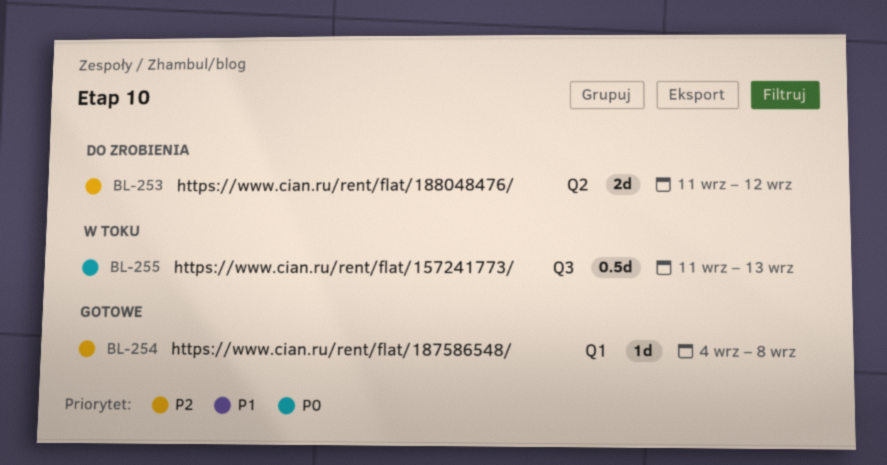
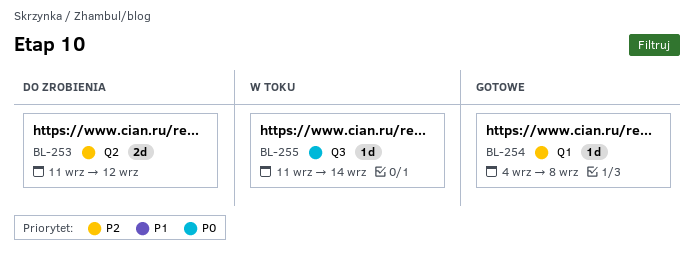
BL-255, estimate: 0.5d -> 1d
BL-255, due: Sep 13 -> Sep 14

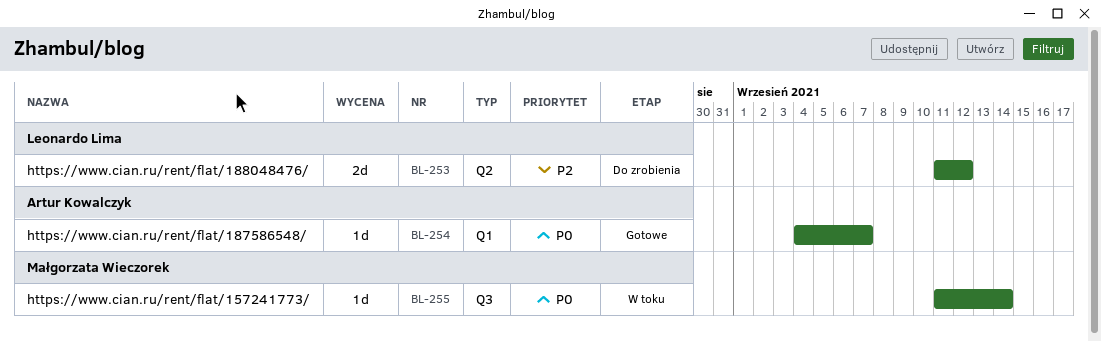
BL-254, priority: P2 -> P0
BL-254, due: Sep 8 -> Sep 7

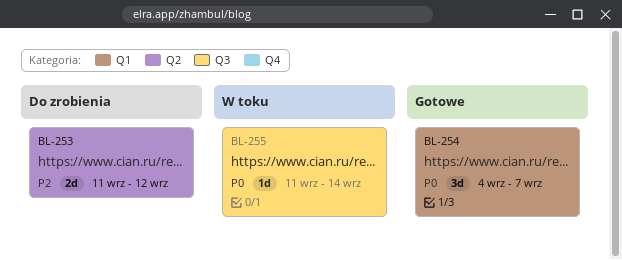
BL-254, estimate: 1d -> 3d

